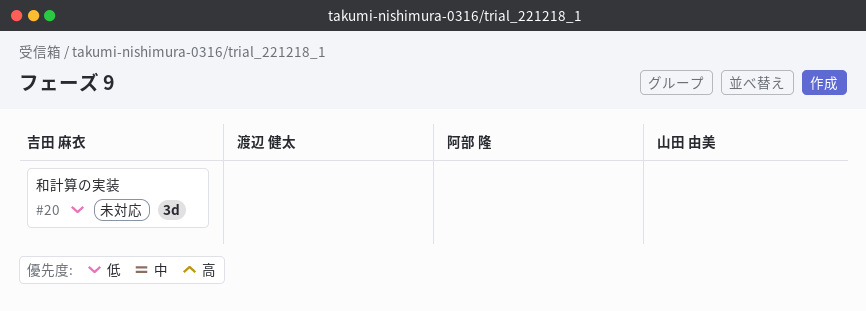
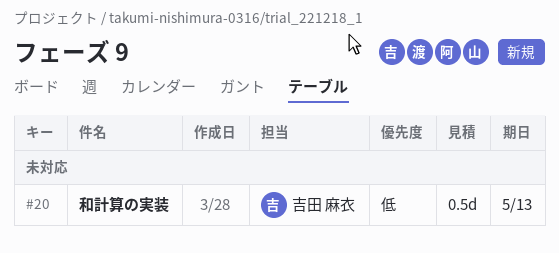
#20, estimate: 3d -> 0.5d

